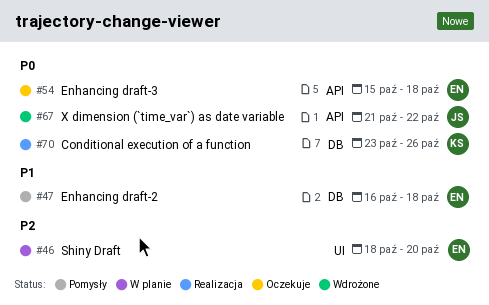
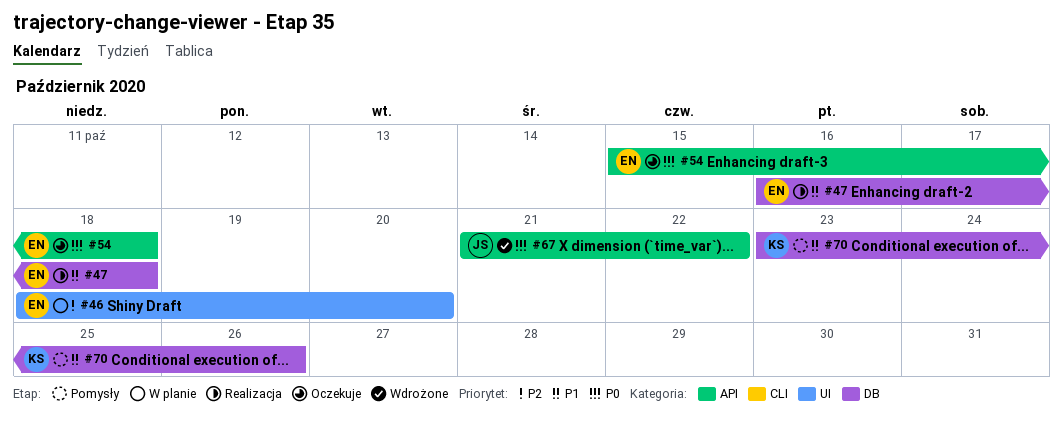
#47, status: Pomysły -> Realizacja
#70, status: Realizacja -> Pomysły
#70, priority: P0 -> P1

